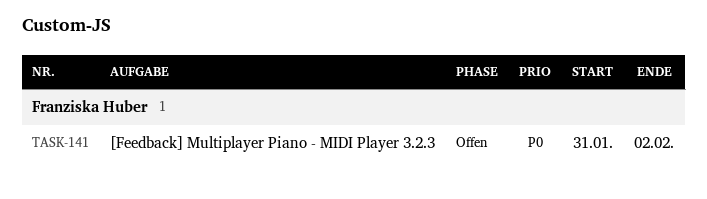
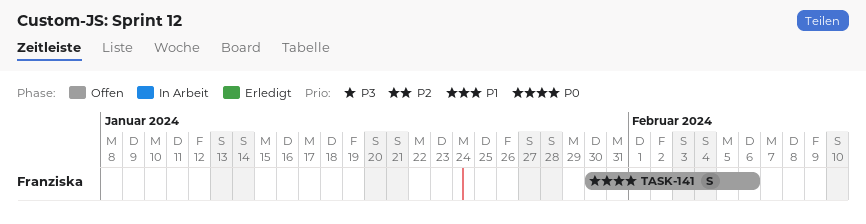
TASK-141, start: Jan 31 -> Jan 30
TASK-141, due: Feb 2 -> Feb 6

